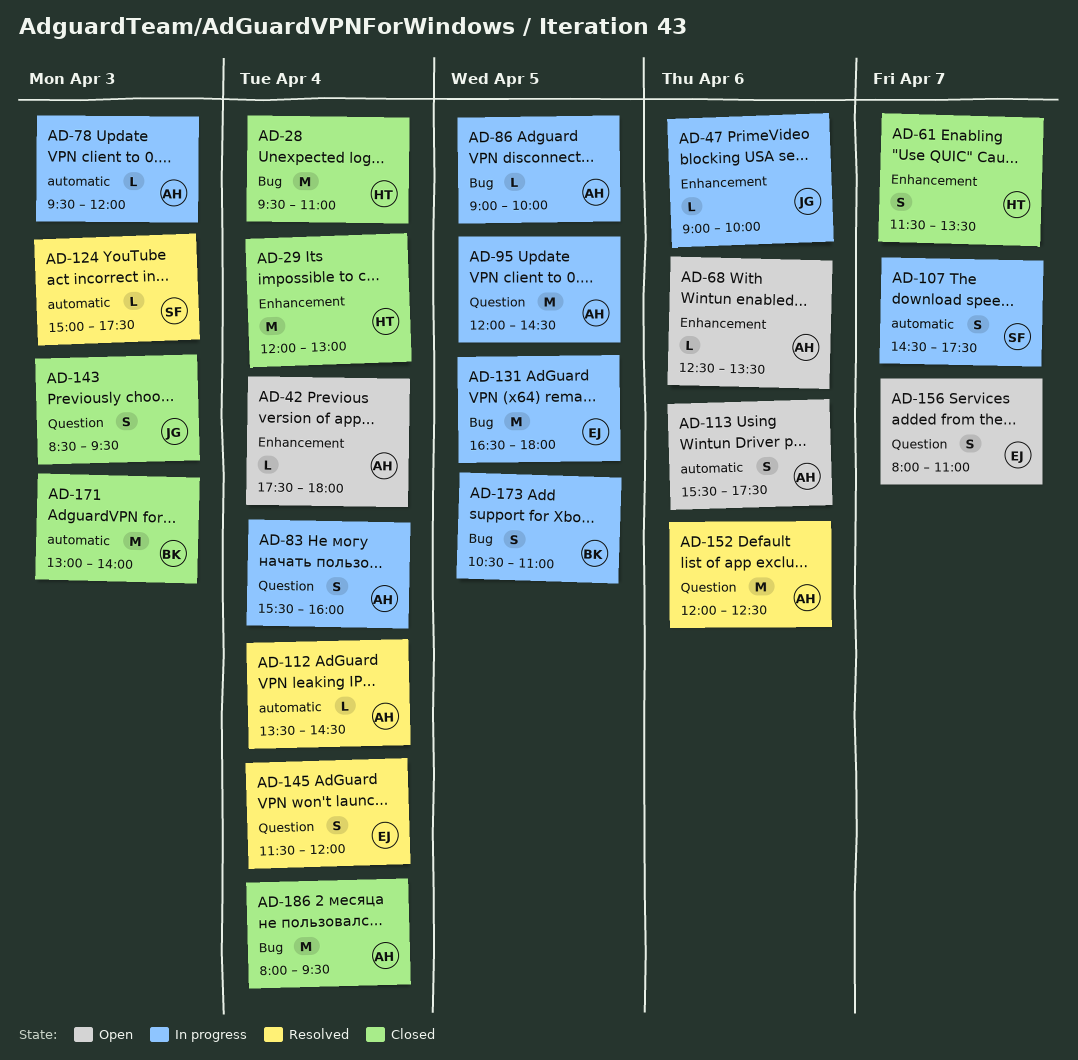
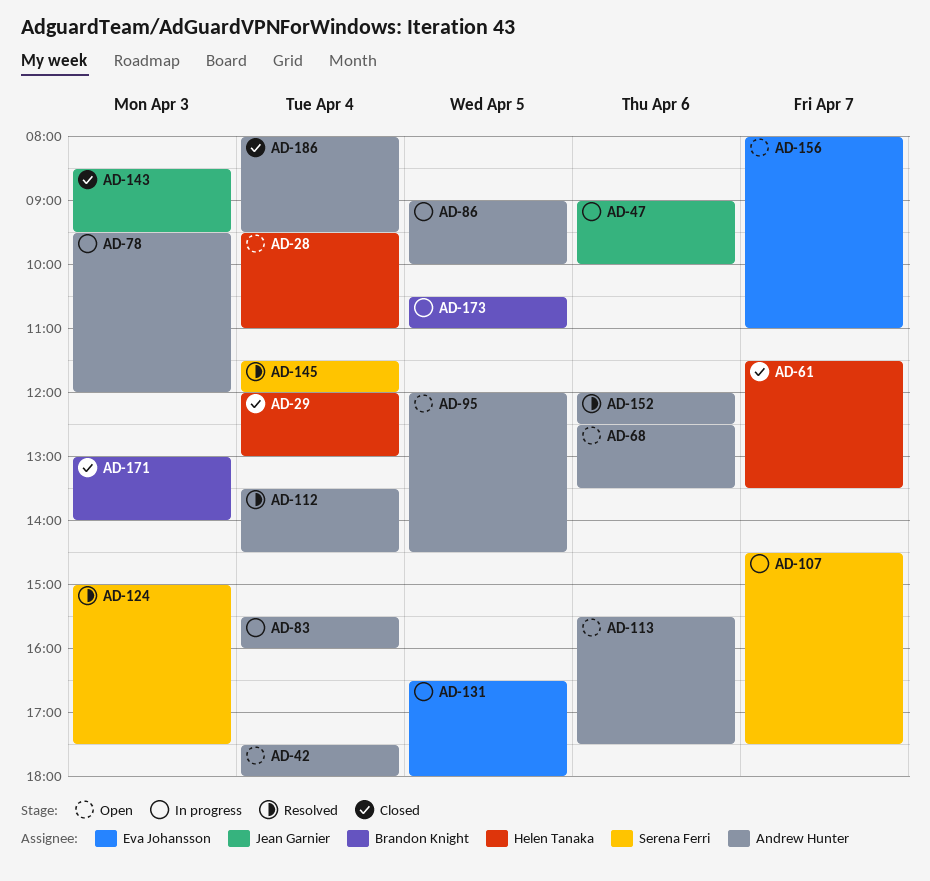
AD-28, status: Closed -> Open
AD-95, status: In progress -> Open
AD-145, owner: Eva Johansson -> Serena Ferri

